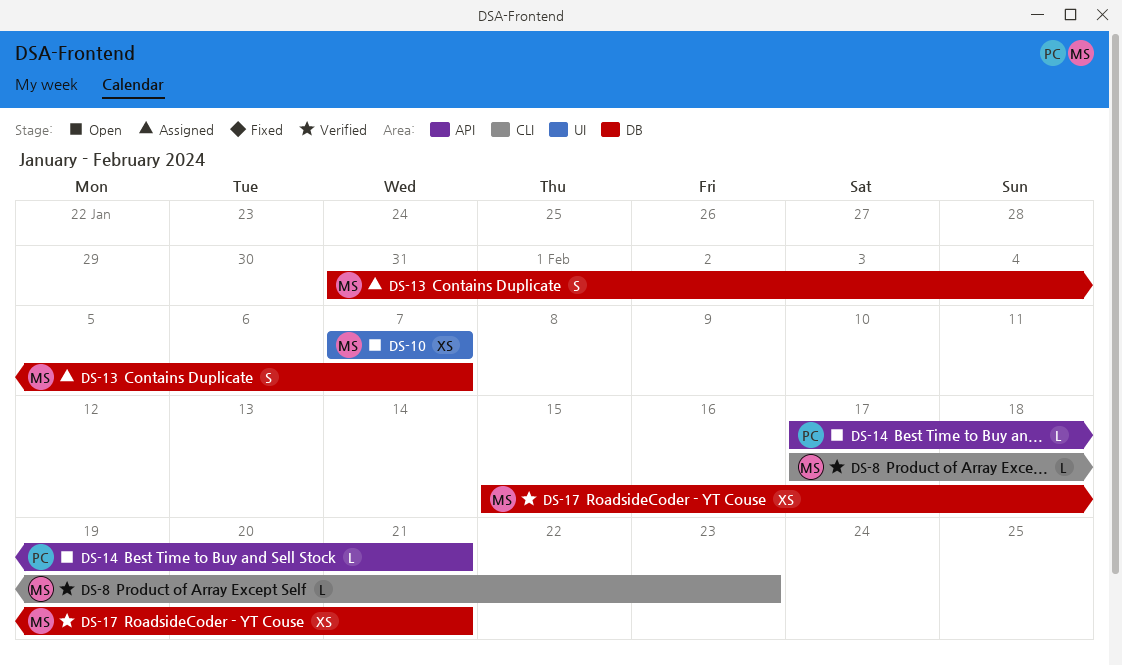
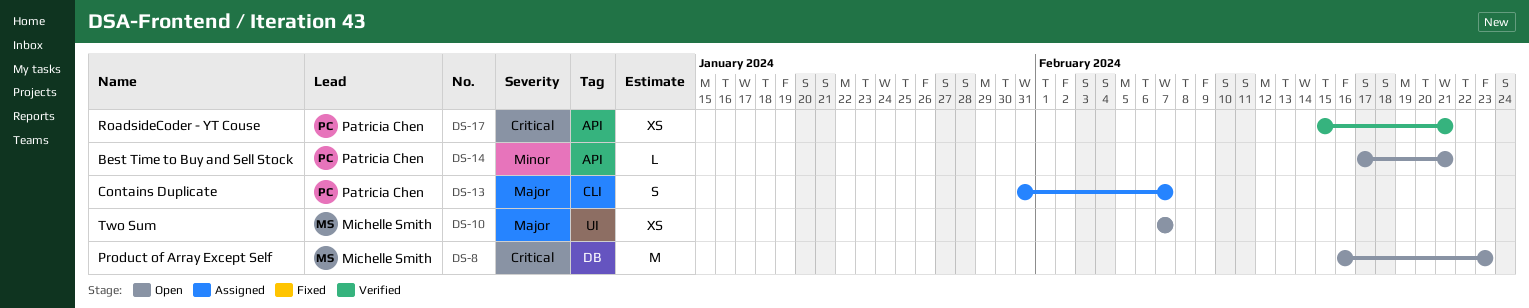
DS-8, status: Verified -> Open
DS-8, label: CLI -> DB
DS-8, estimate: L -> M
DS-8, start: Feb 17 -> Feb 16
DS-13, owner: Michelle Smith -> Patricia Chen
DS-13, label: DB -> CLI
DS-17, owner: Michelle Smith -> Patricia Chen
DS-17, label: DB -> API

